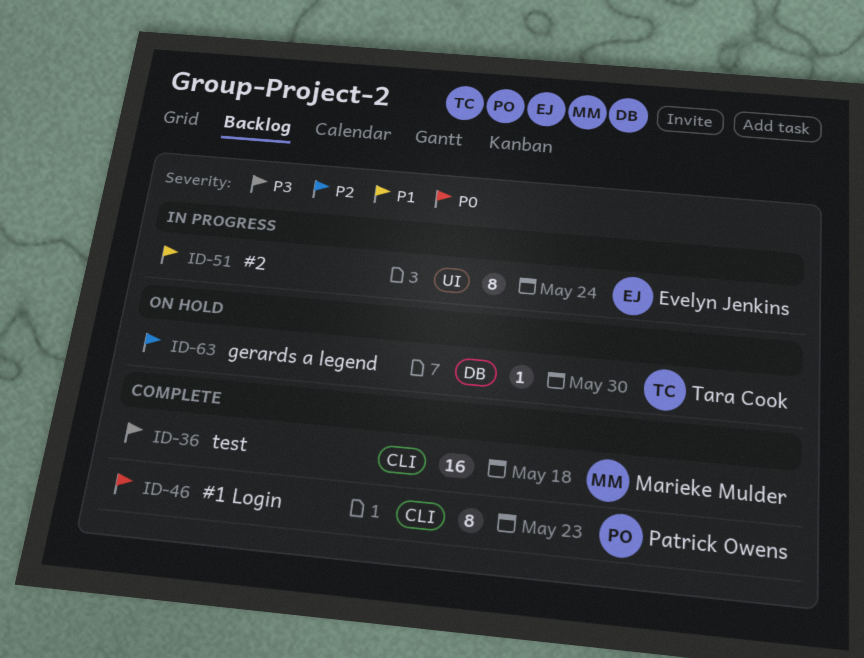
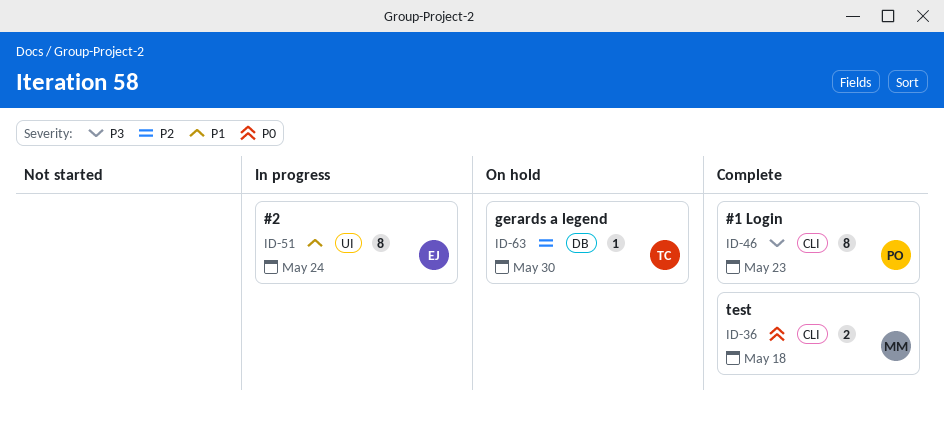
ID-36, priority: P3 -> P0
ID-36, estimate: 16 -> 2
ID-46, priority: P0 -> P3

